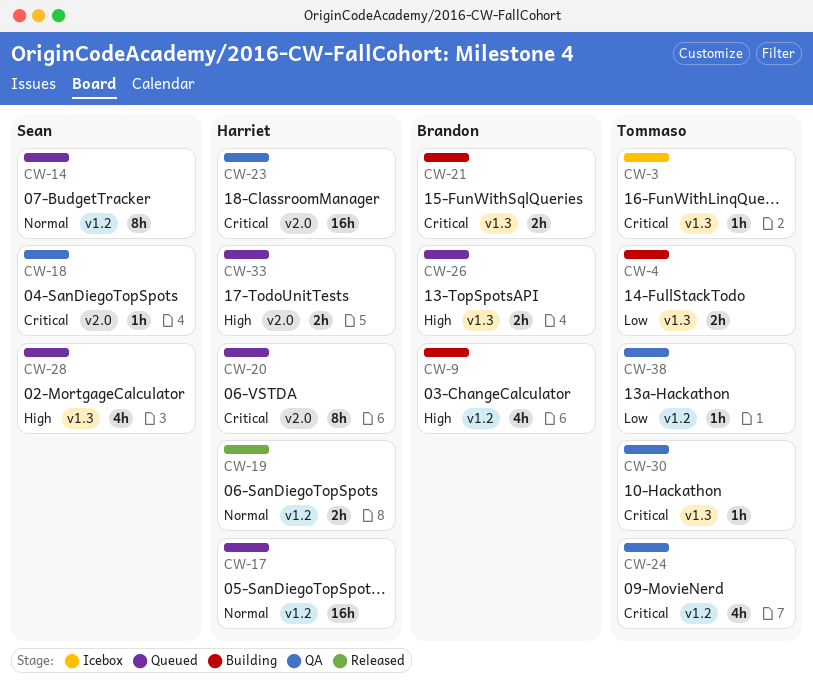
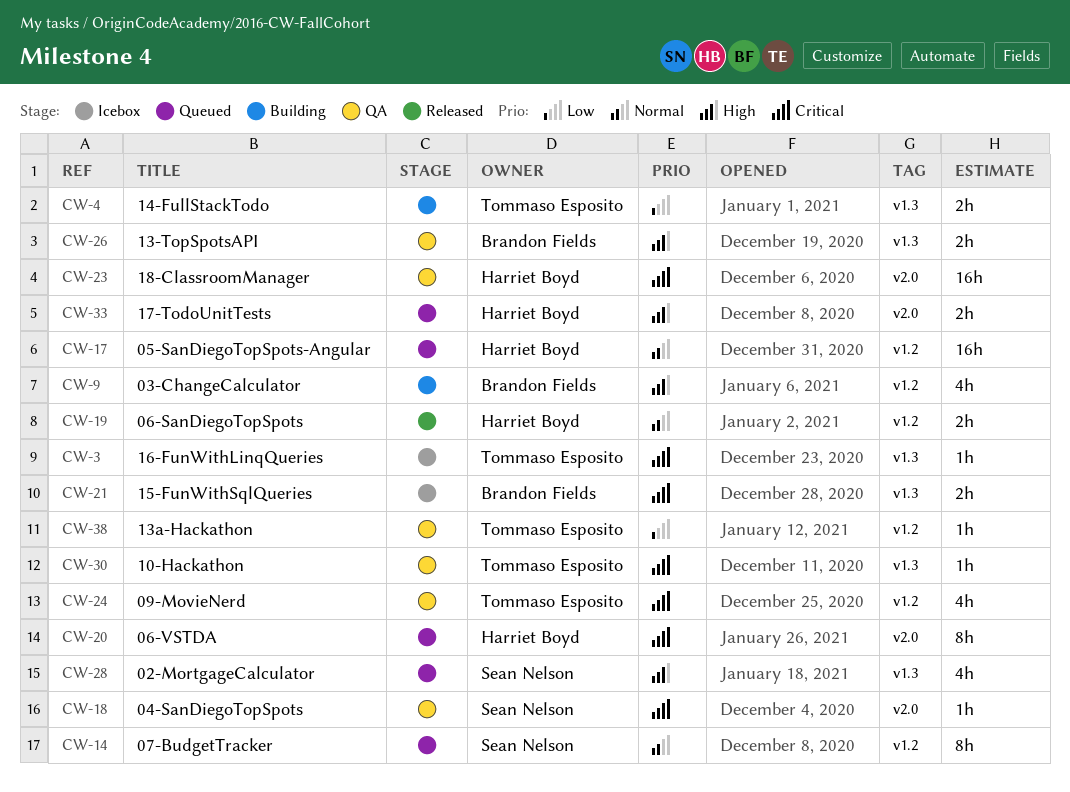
CW-21, status: Building -> Icebox
CW-26, status: Queued -> QA

